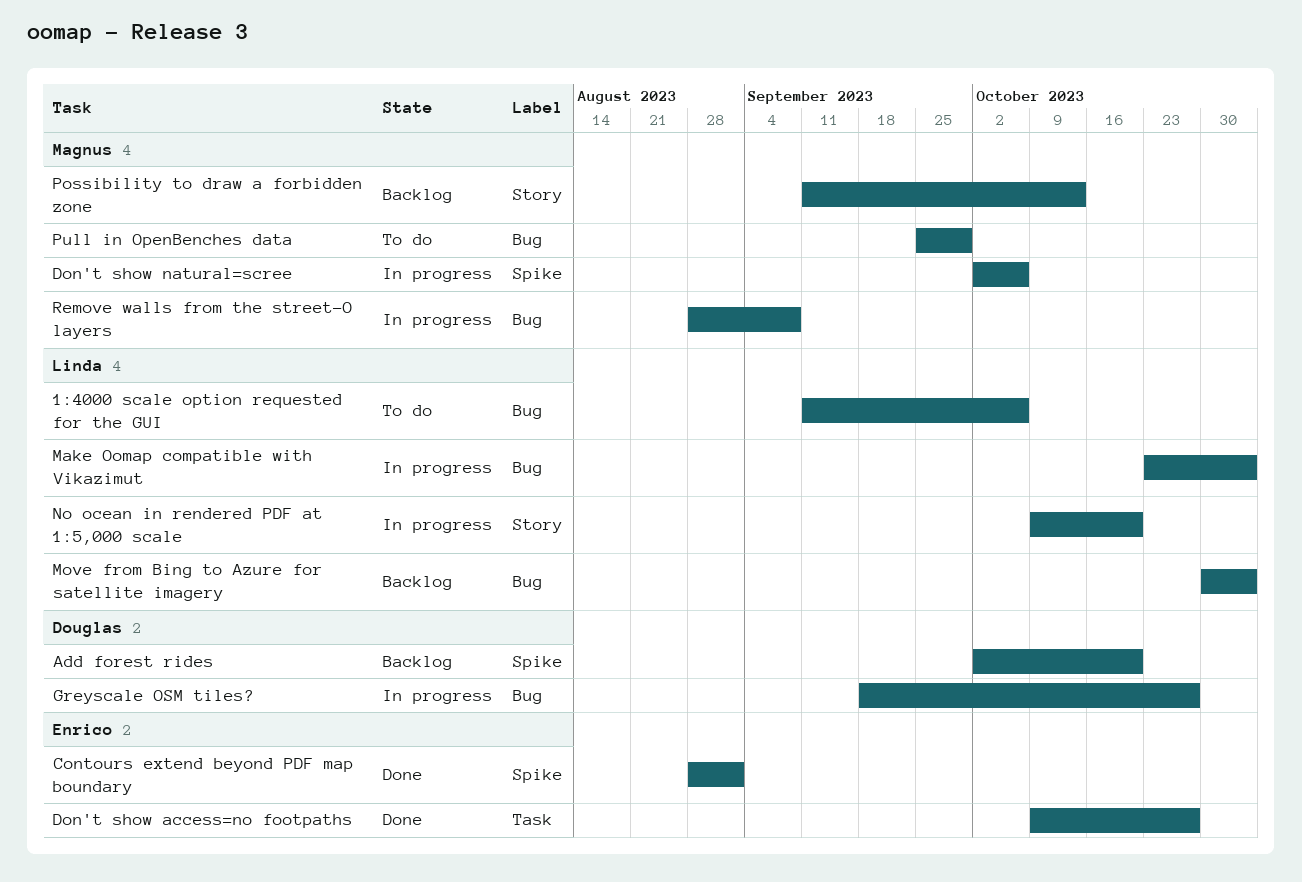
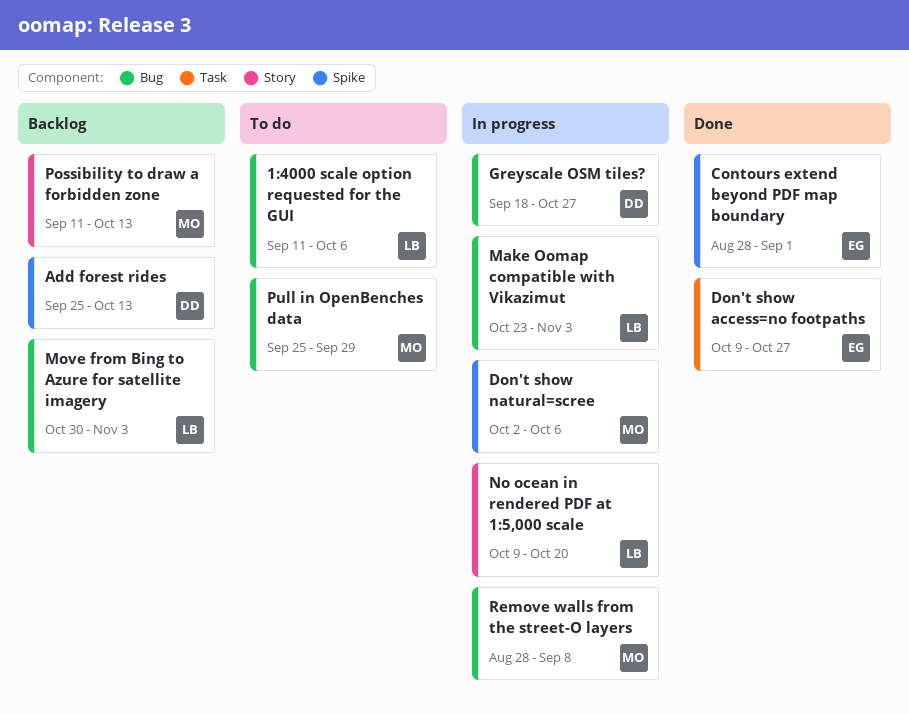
Add forest rides, start: Oct 2 -> Sep 25
Add forest rides, due: Oct 20 -> Oct 13

